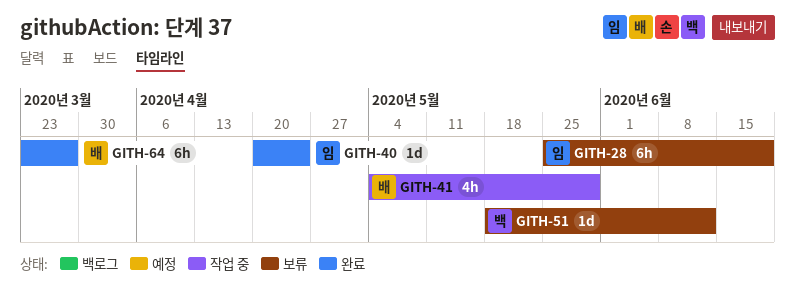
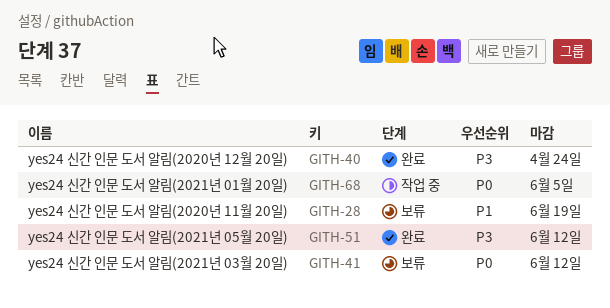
GITH-41, status: 작업 중 -> 보류
GITH-41, due: May 29 -> Jun 12
GITH-51, status: 보류 -> 완료
GITH-64: present -> none
GITH-68: none -> present

